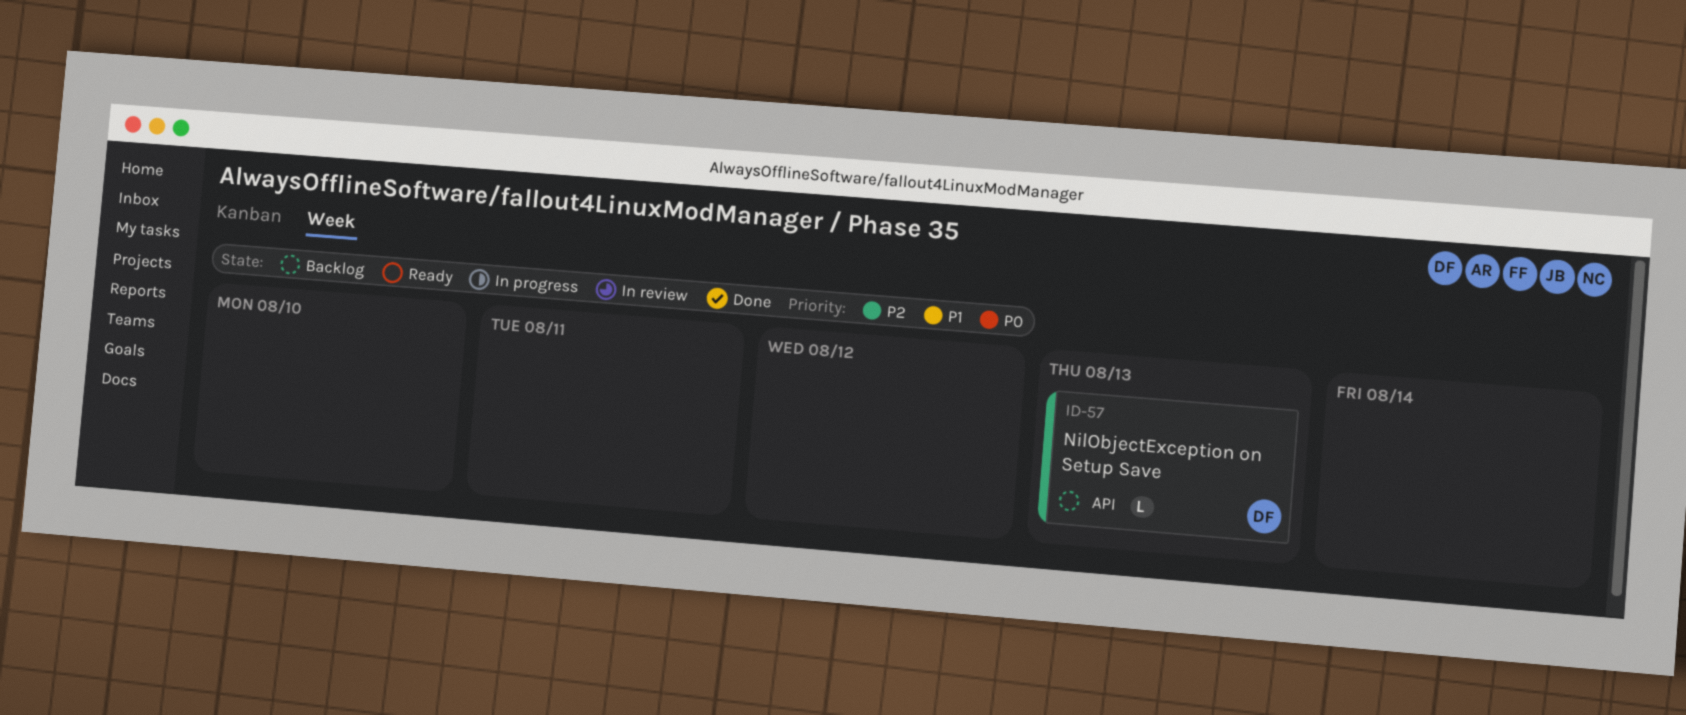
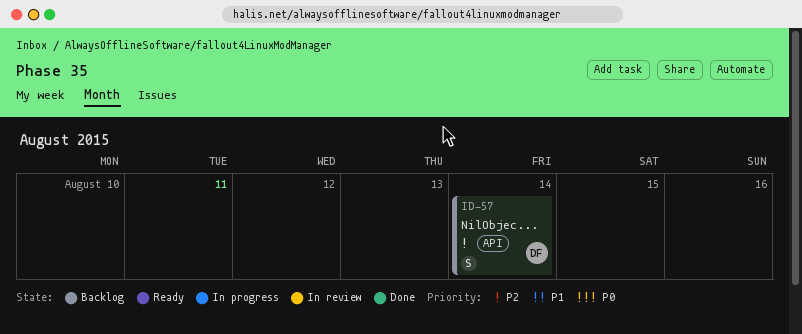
ID-57, estimate: L -> S
ID-57, due: Aug 13 -> Aug 14

